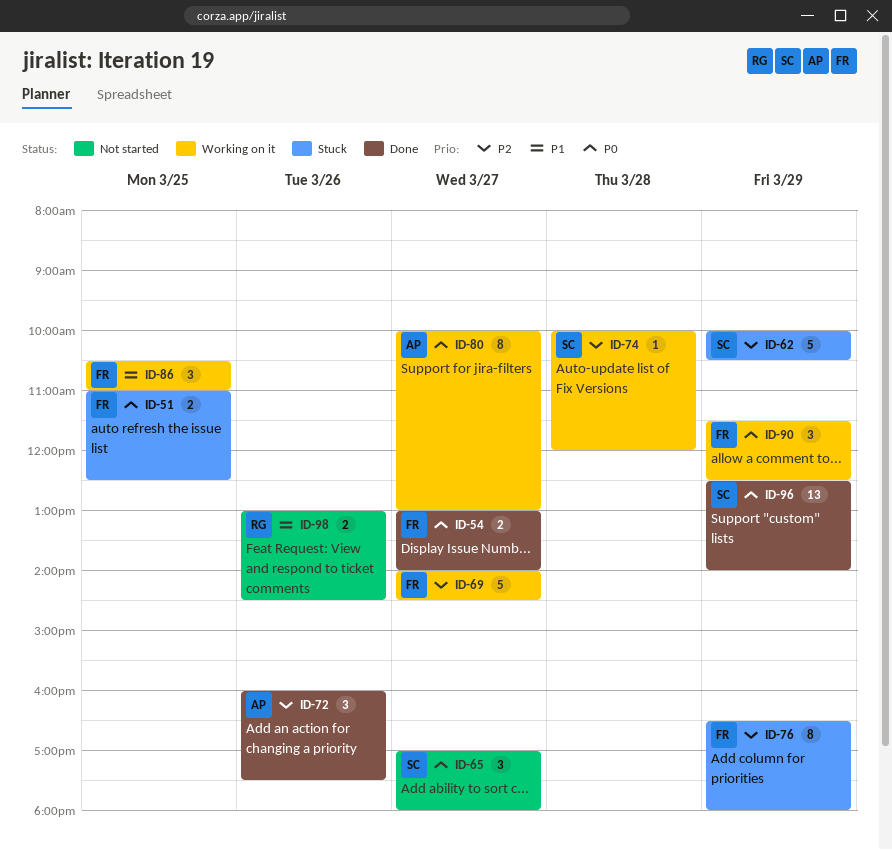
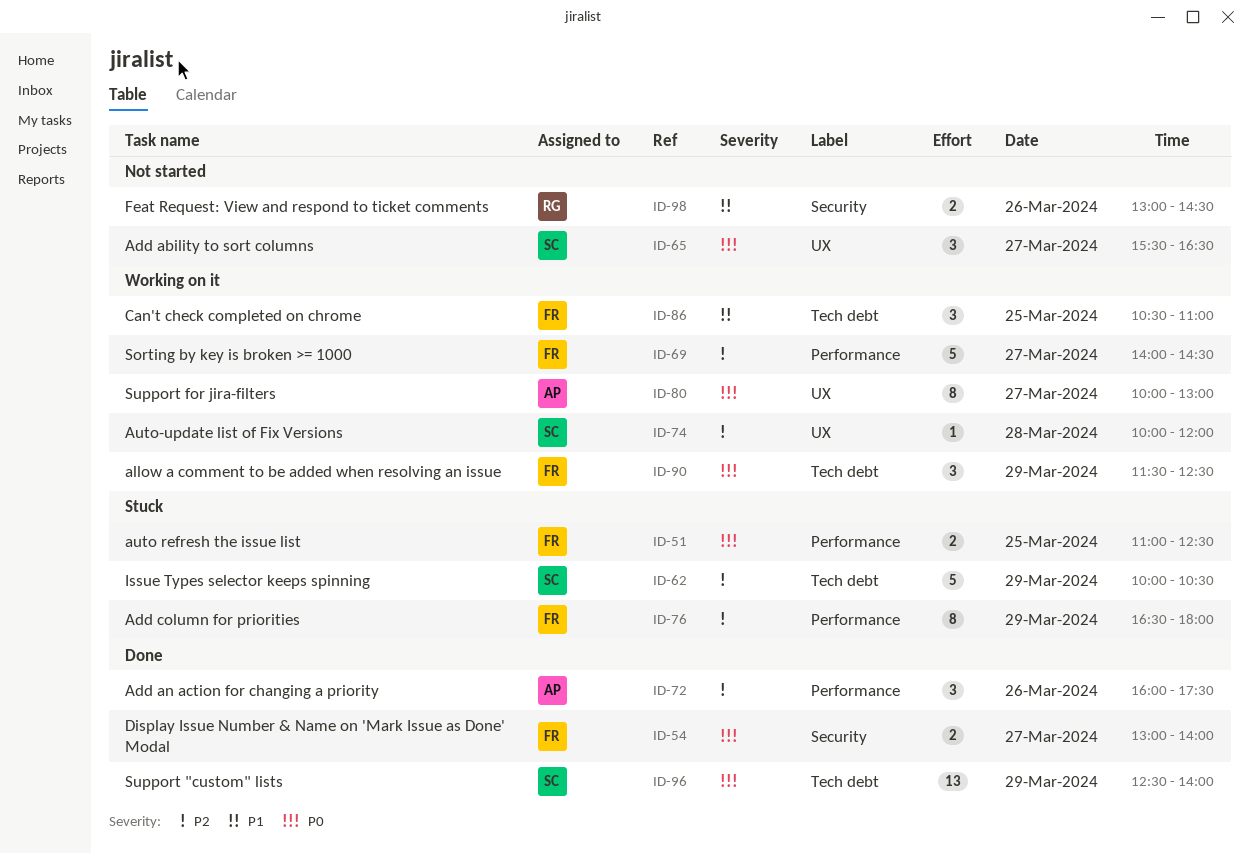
ID-65, begins: 17:00 -> 15:30
ID-65, ends: 18:00 -> 16:30

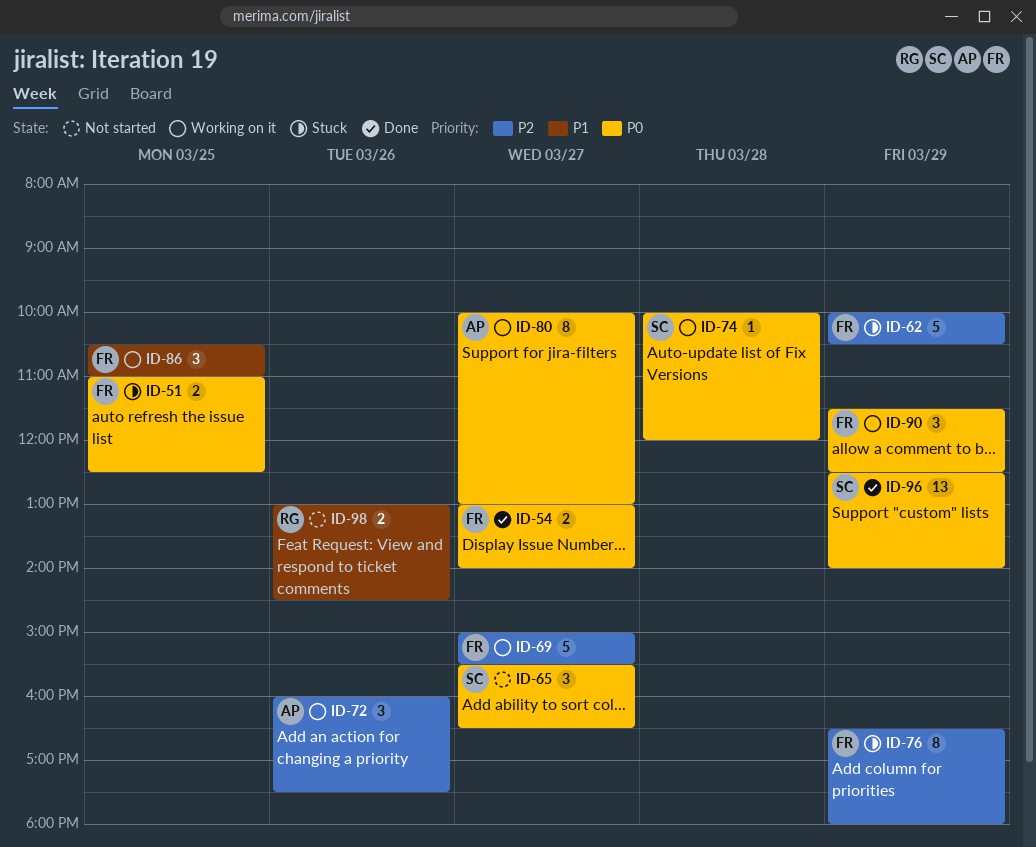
ID-62, owner: SC -> FR
ID-69, begins: 14:00 -> 15:00
ID-69, ends: 14:30 -> 15:30
ID-72, status: Done -> Working on it
ID-74, priority: P2 -> P0

